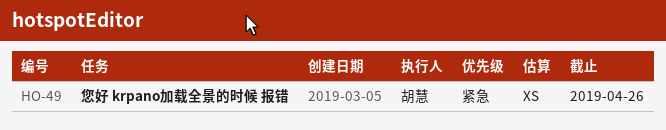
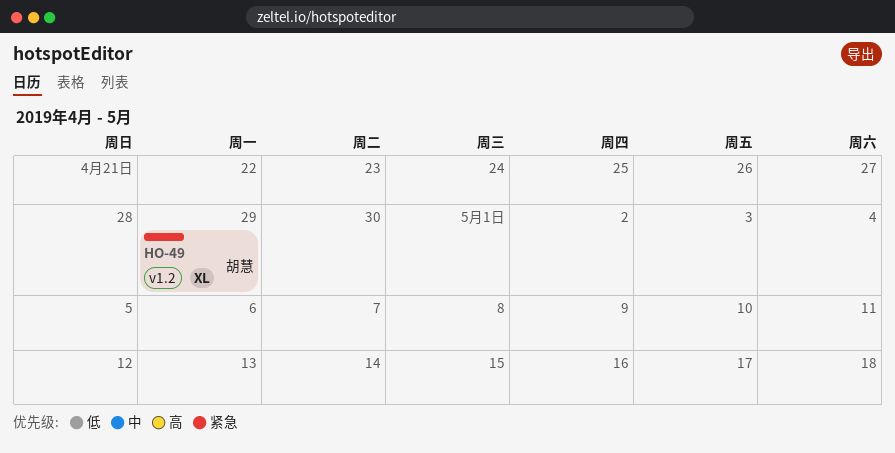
HO-49, estimate: XS -> XL
HO-49, due: Apr 26 -> Apr 29

